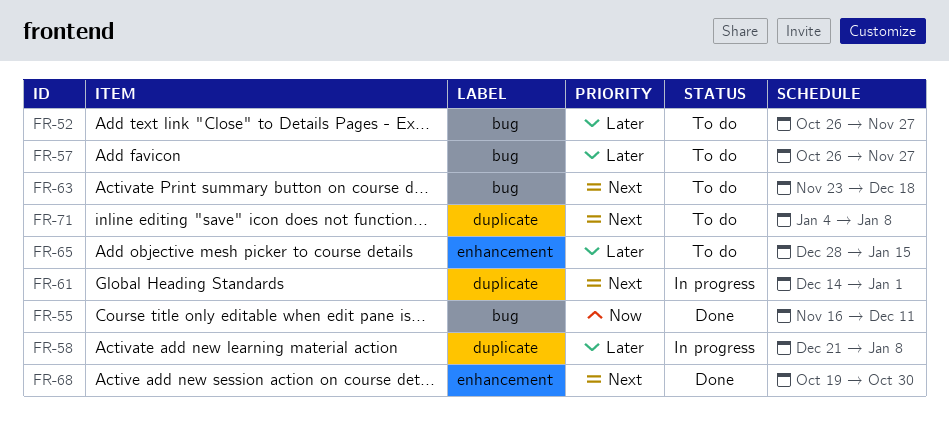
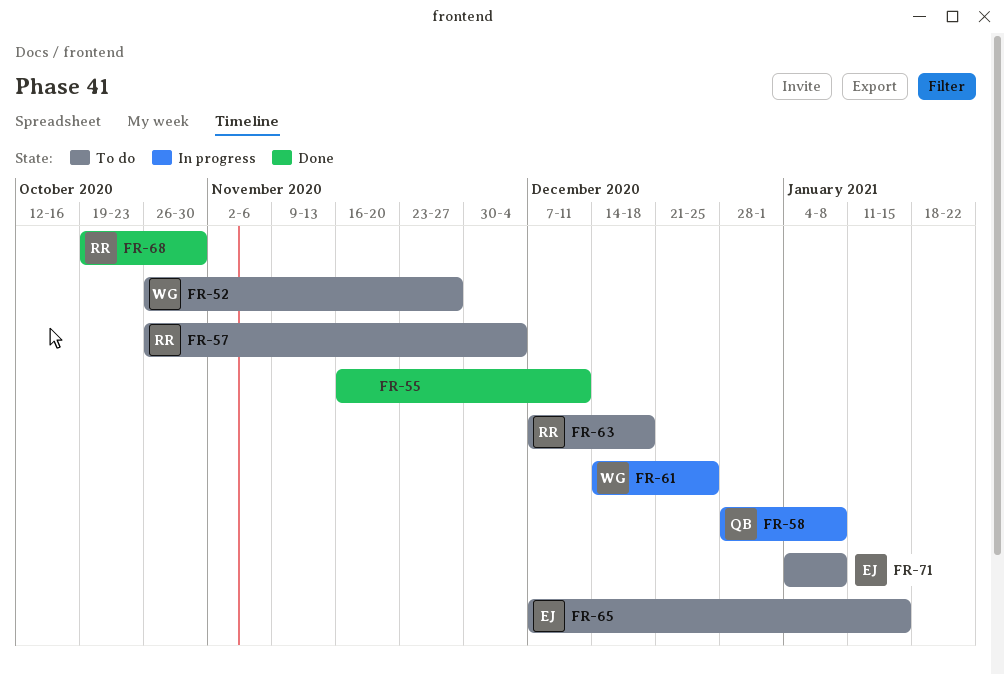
FR-57, due: Nov 27 -> Dec 4
FR-58, start: Dec 21 -> Dec 28
FR-61, due: Jan 1 -> Dec 25
FR-63, start: Nov 23 -> Dec 7
FR-65, start: Dec 28 -> Dec 7

